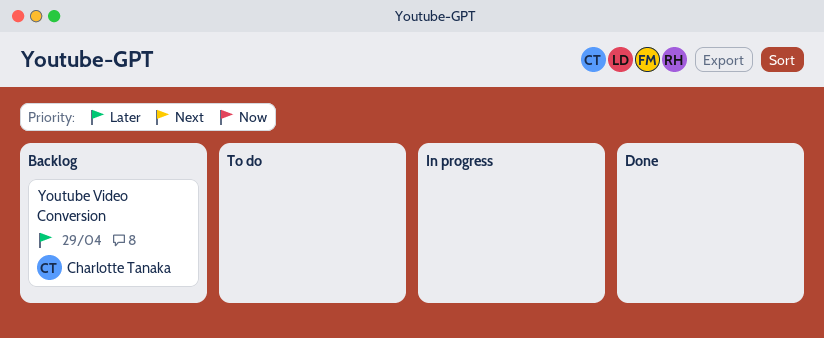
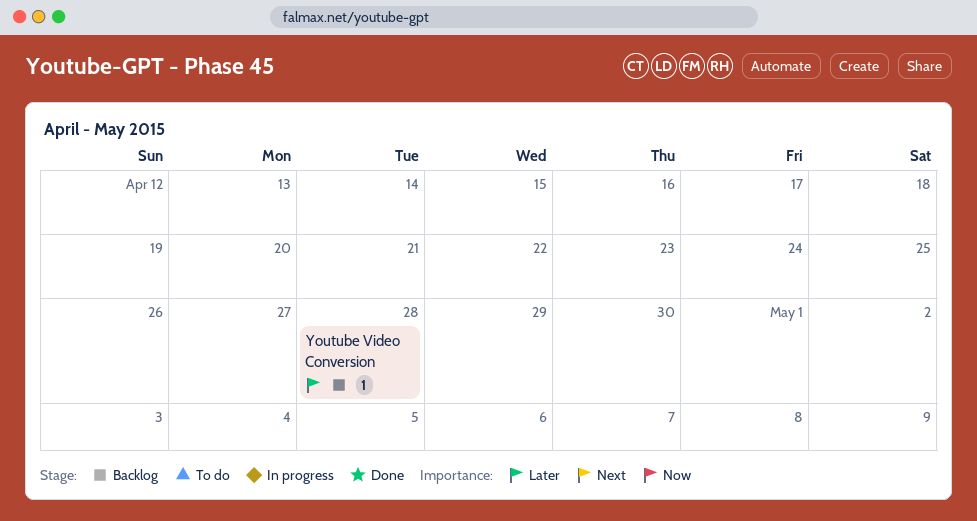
Youtube Video Conversion, due: Apr 29 -> Apr 28

